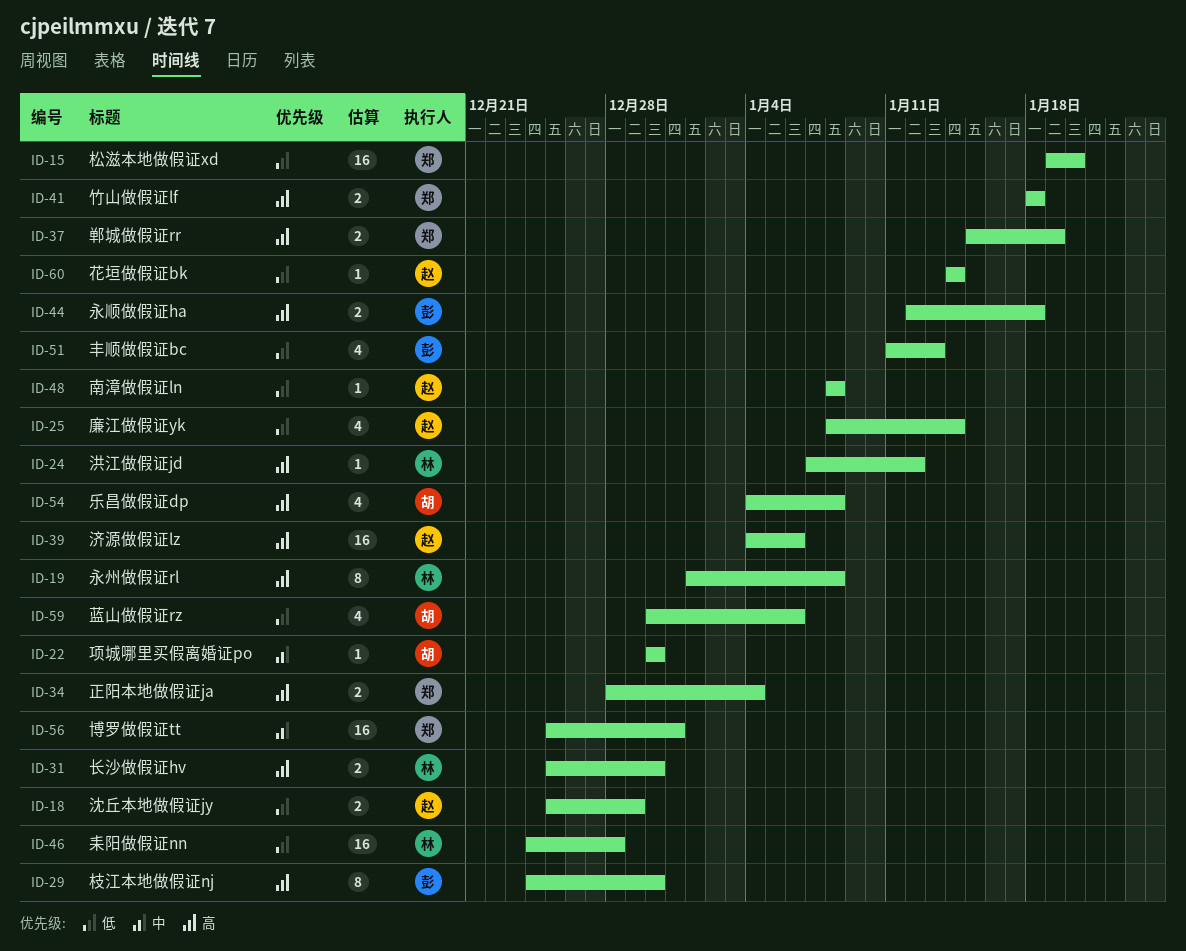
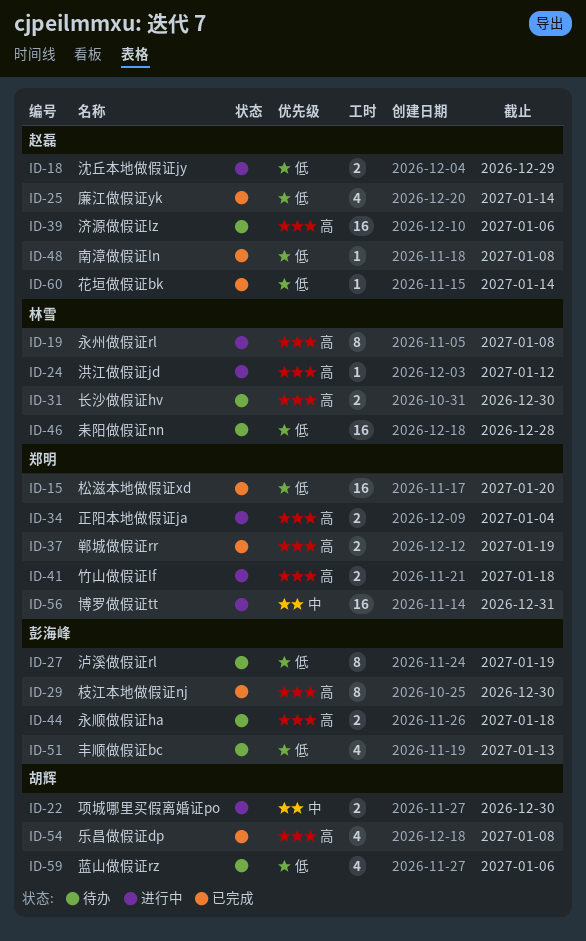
ID-22, estimate: 1 -> 2
ID-27: none -> present

